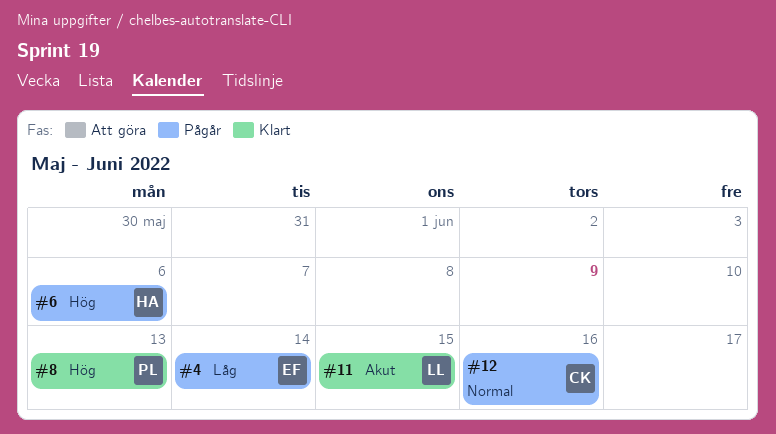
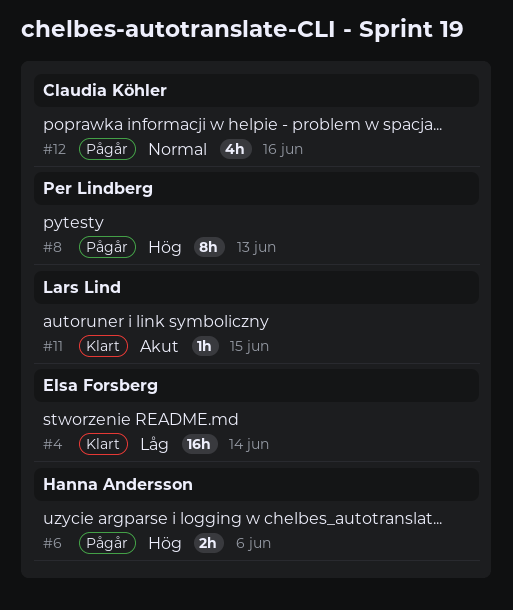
#4, status: Pågår -> Klart
#8, status: Klart -> Pågår

